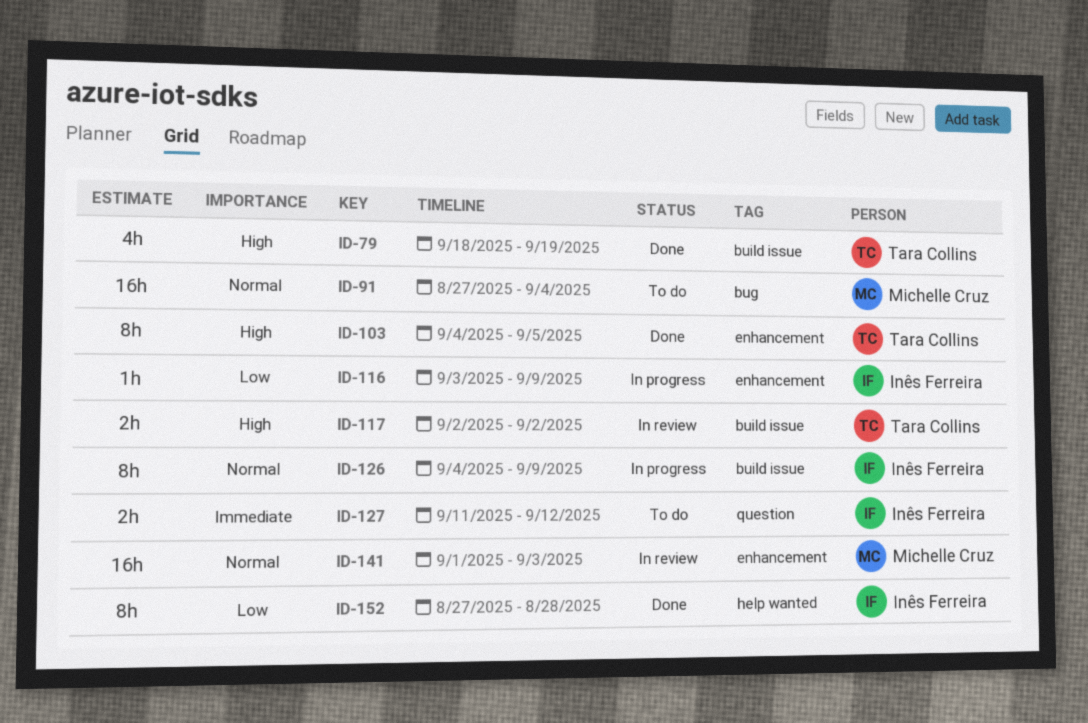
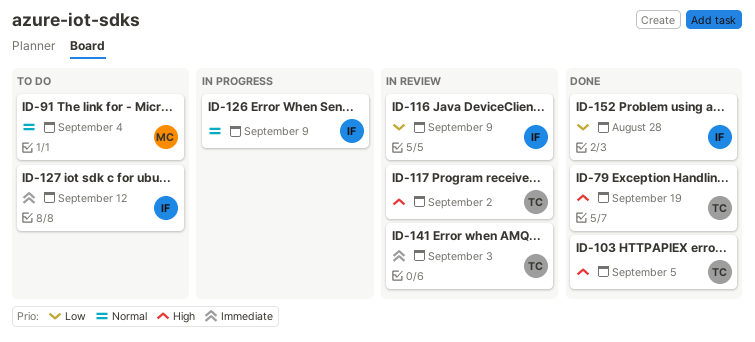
ID-116, status: In progress -> In review
ID-141, owner: Michelle Cruz -> Tara Collins
ID-141, priority: Normal -> Immediate

